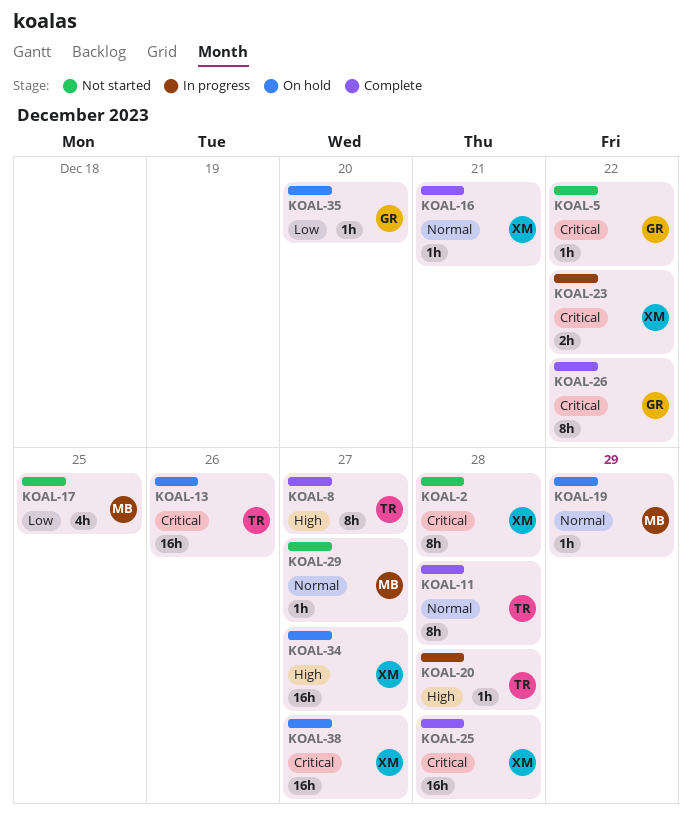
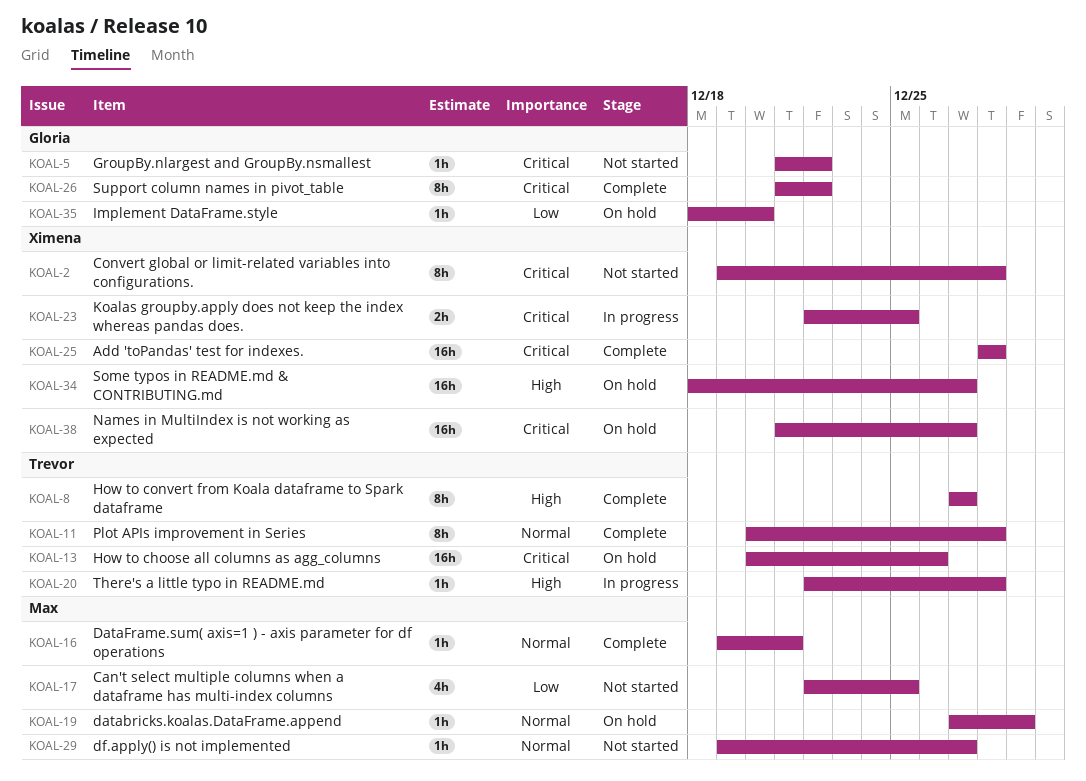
KOAL-16, owner: Ximena -> Max
KOAL-23, due: Dec 22 -> Dec 25

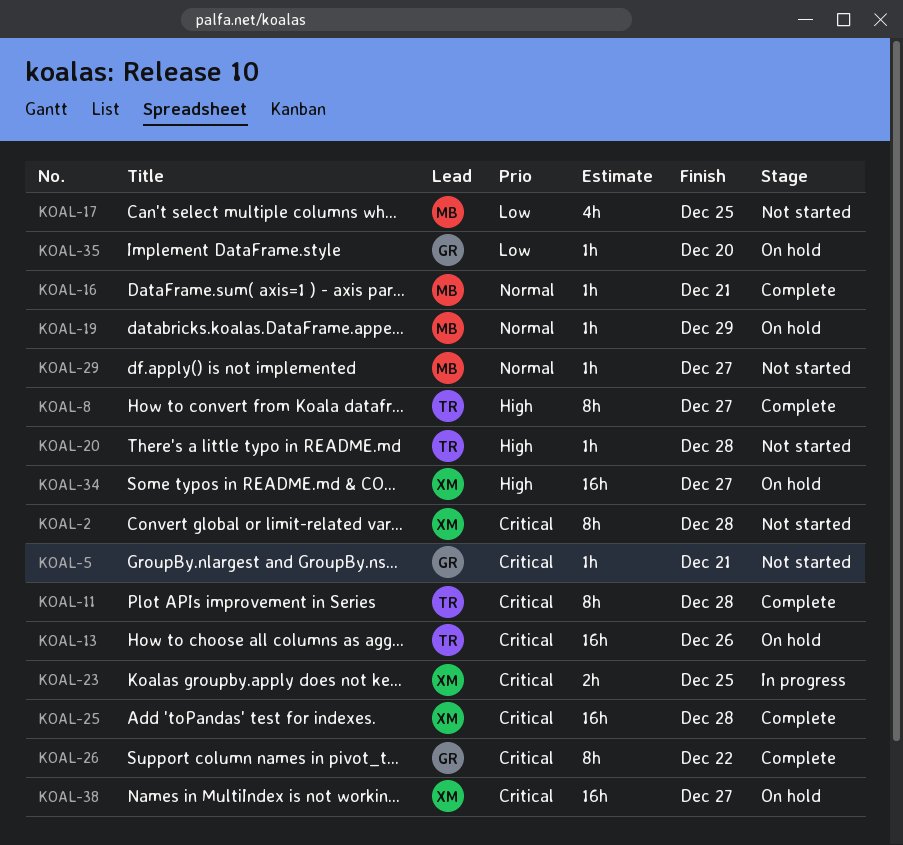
KOAL-5, due: Dec 22 -> Dec 21
KOAL-11, priority: Normal -> Critical
KOAL-20, status: In progress -> Not started

